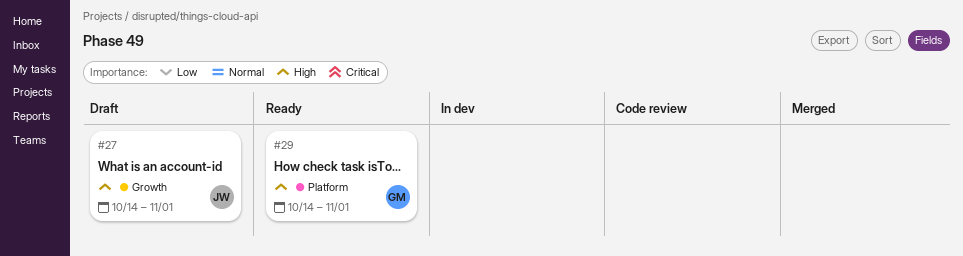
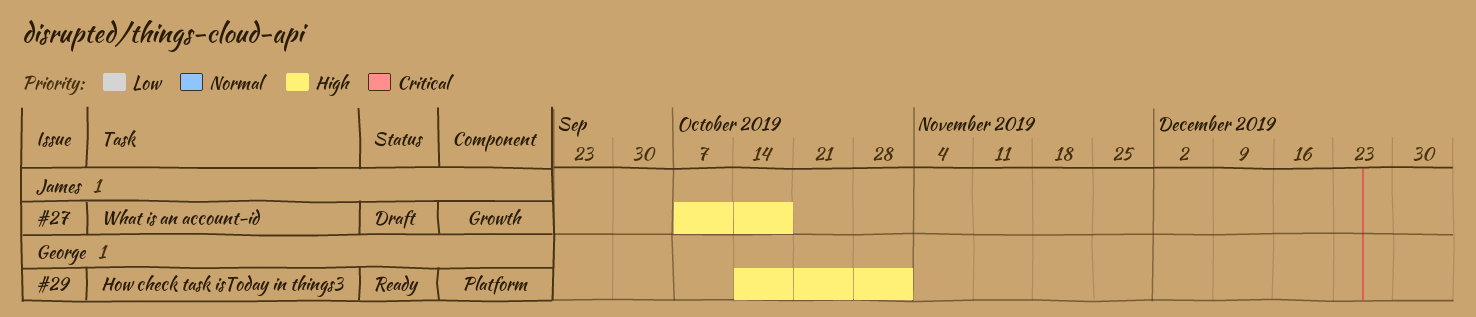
#27, start: Oct 14 -> Oct 7
#27, due: Nov 1 -> Oct 18

